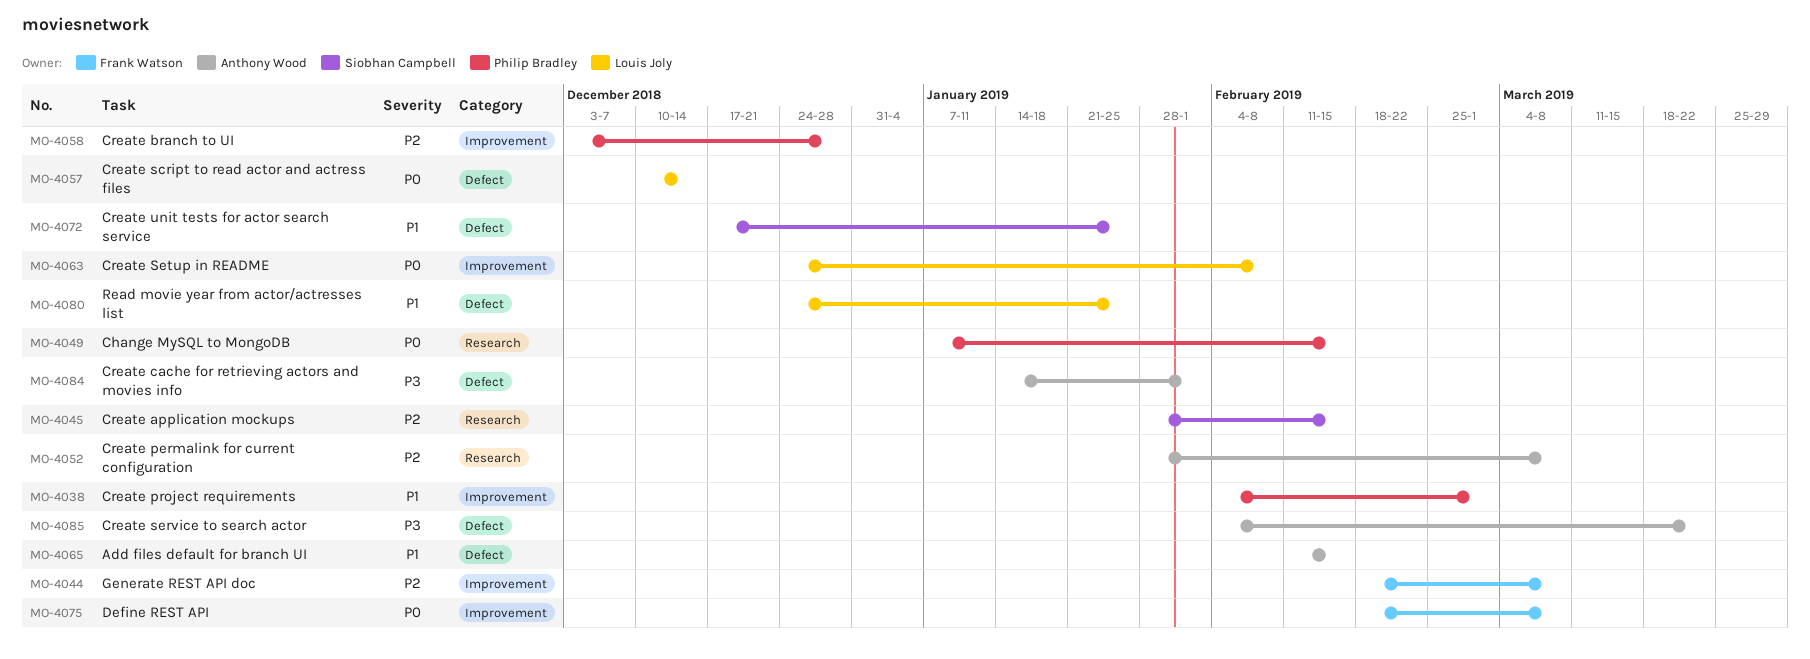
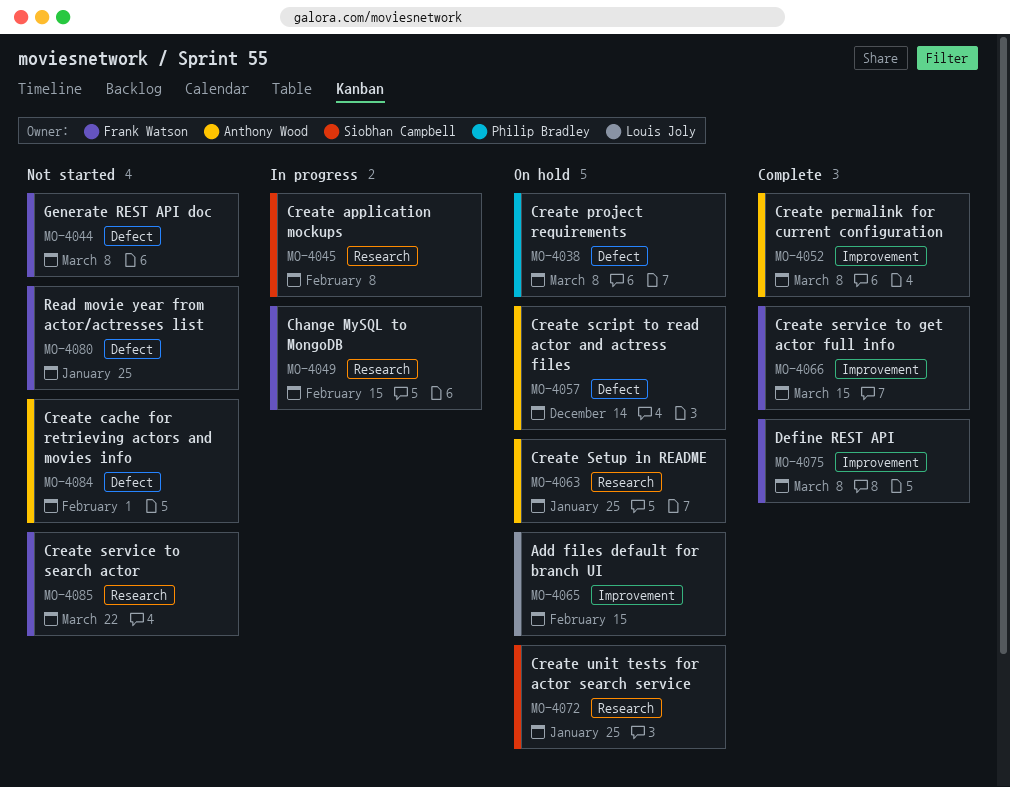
MO-4038, label: Improvement -> Defect
MO-4038, due: Mar 1 -> Mar 8
MO-4044, label: Improvement -> Defect
MO-4045, due: Feb 15 -> Feb 8
MO-4049, owner: Philip Bradley -> Frank Watson
MO-4052, label: Research -> Improvement
MO-4057, owner: Louis Joly -> Anthony Wood
MO-4058: present -> none
MO-4063, owner: Louis Joly -> Anthony Wood
MO-4063, label: Improvement -> Research
MO-4063, due: Feb 8 -> Jan 25
MO-4065, owner: Anthony Wood -> Louis Joly
MO-4065, label: Defect -> Improvement
MO-4066: none -> present
MO-4072, label: Defect -> Research
MO-4080, owner: Louis Joly -> Frank Watson
MO-4085, owner: Anthony Wood -> Frank Watson
MO-4085, label: Defect -> Research

